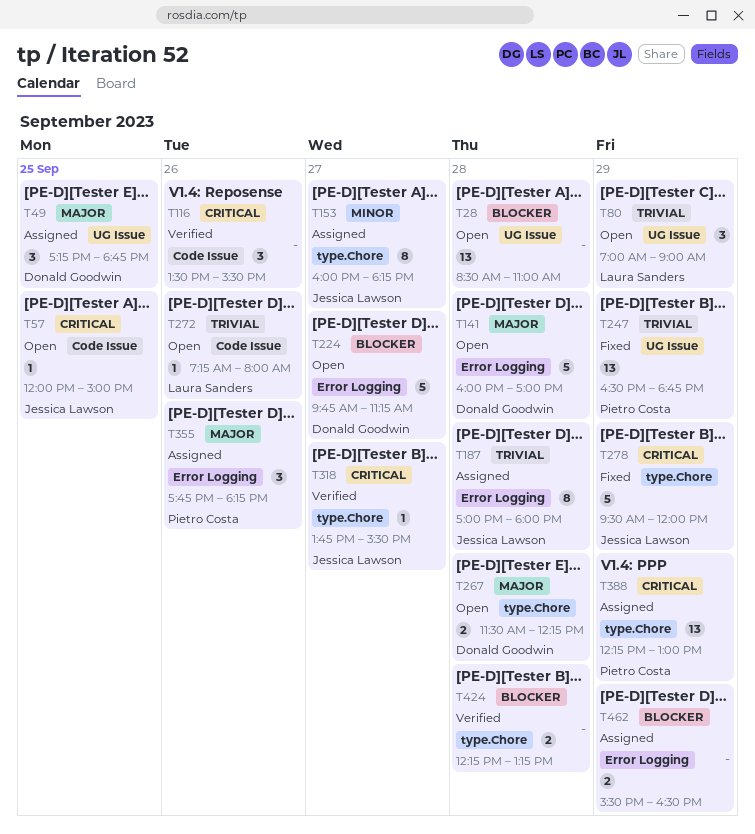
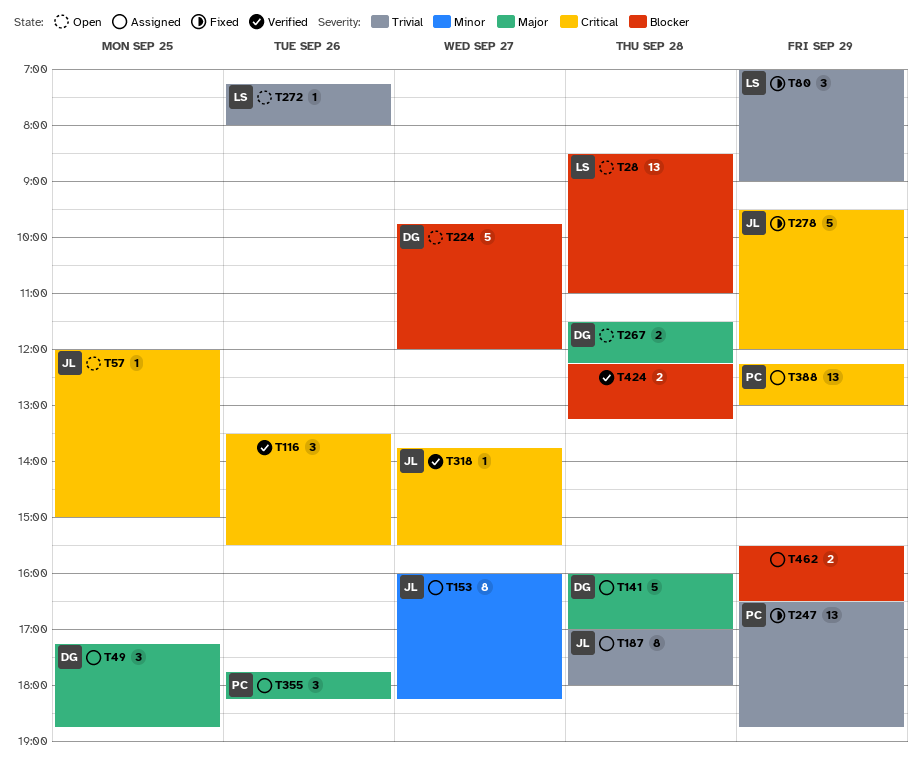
T28, owner: none -> Laura Sanders
T80, status: Open -> Fixed
T141, status: Open -> Assigned
T224, ends: 11:15 -> 12:00

